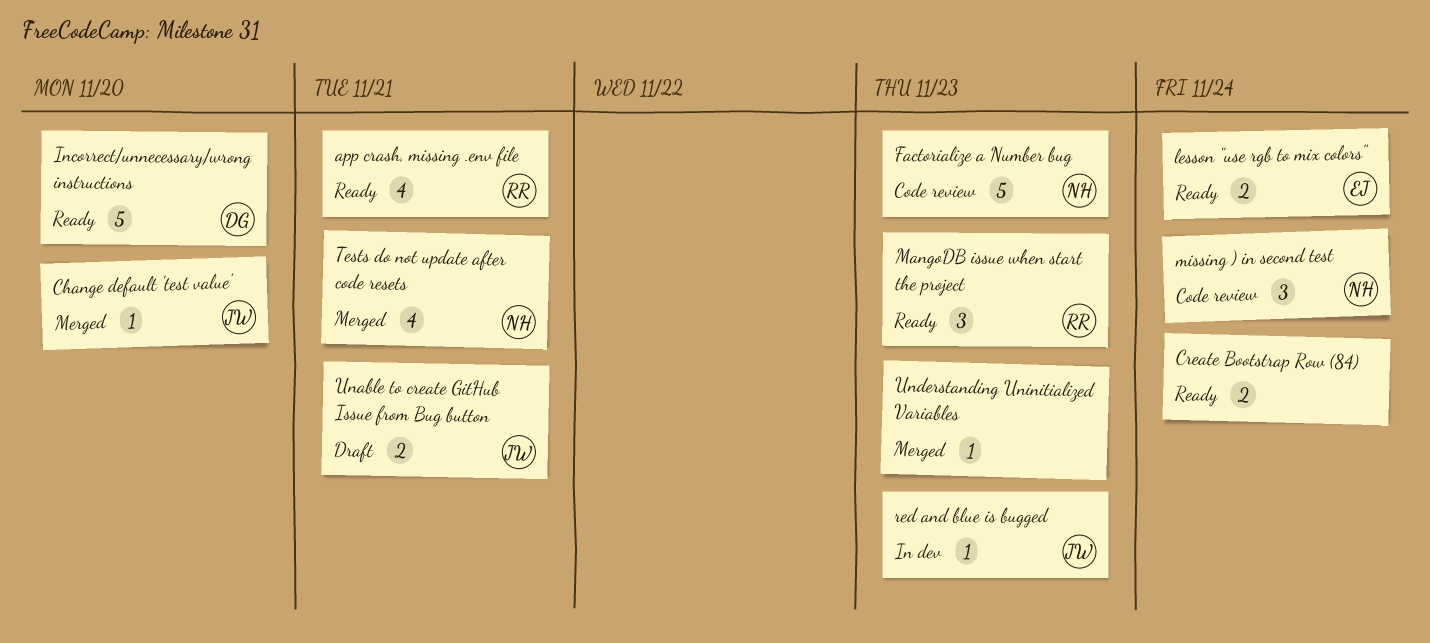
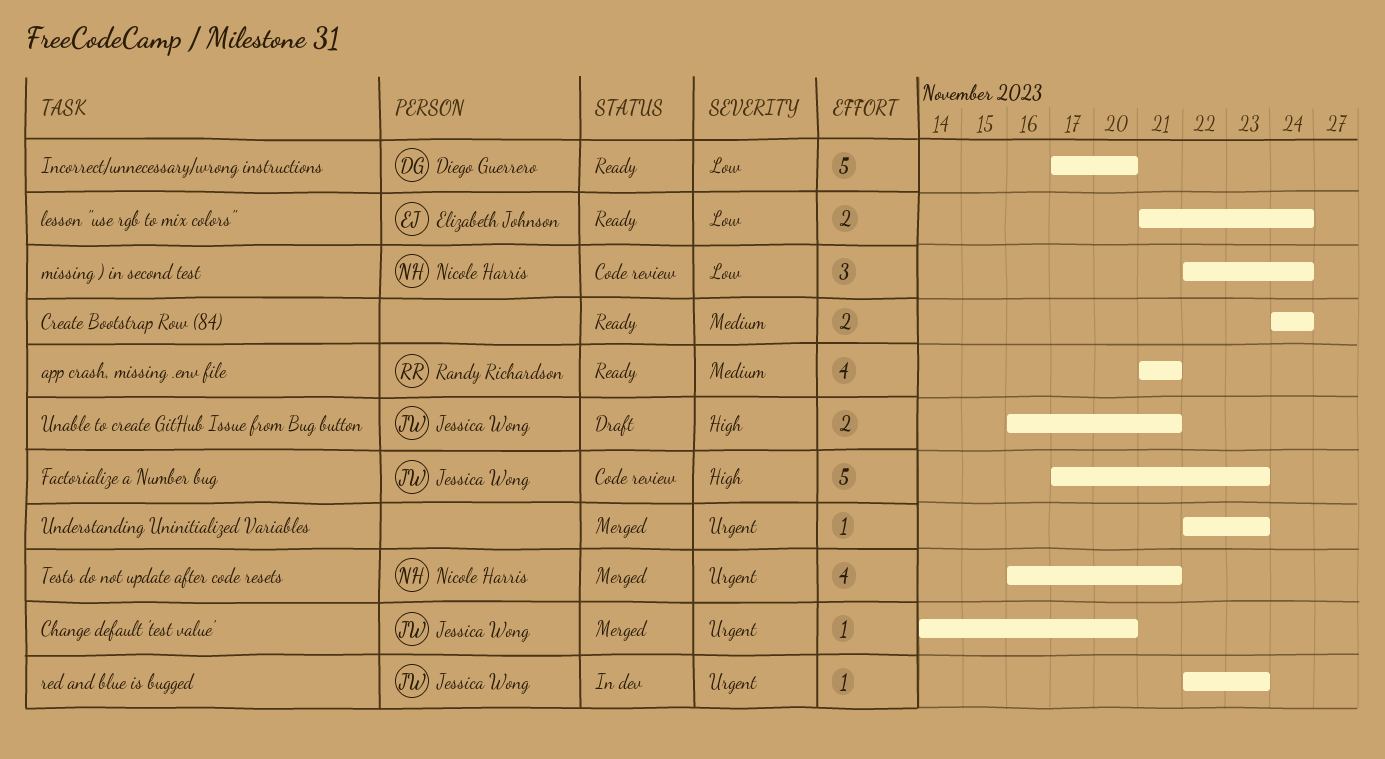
Factorialize a Number bug, owner: Nicole Harris -> Jessica Wong
MangoDB issue when start the project: present -> none

